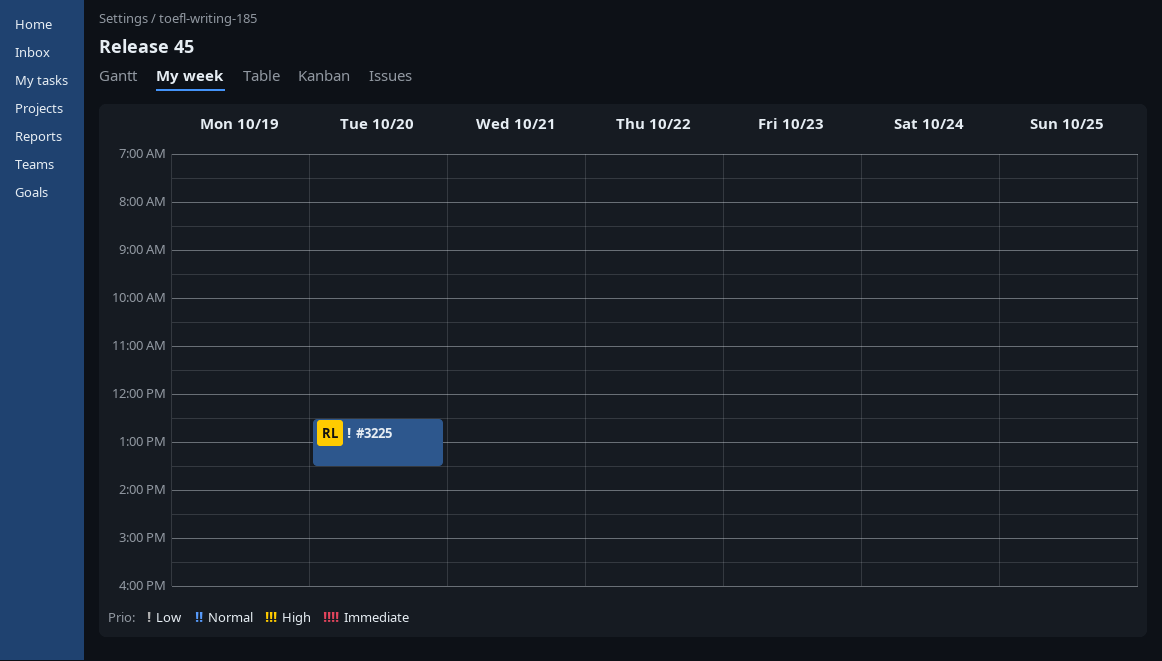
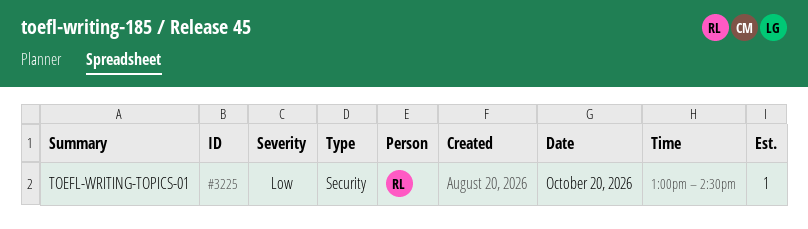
#3225, begins: 12:30 -> 13:00
#3225, ends: 13:30 -> 14:30

